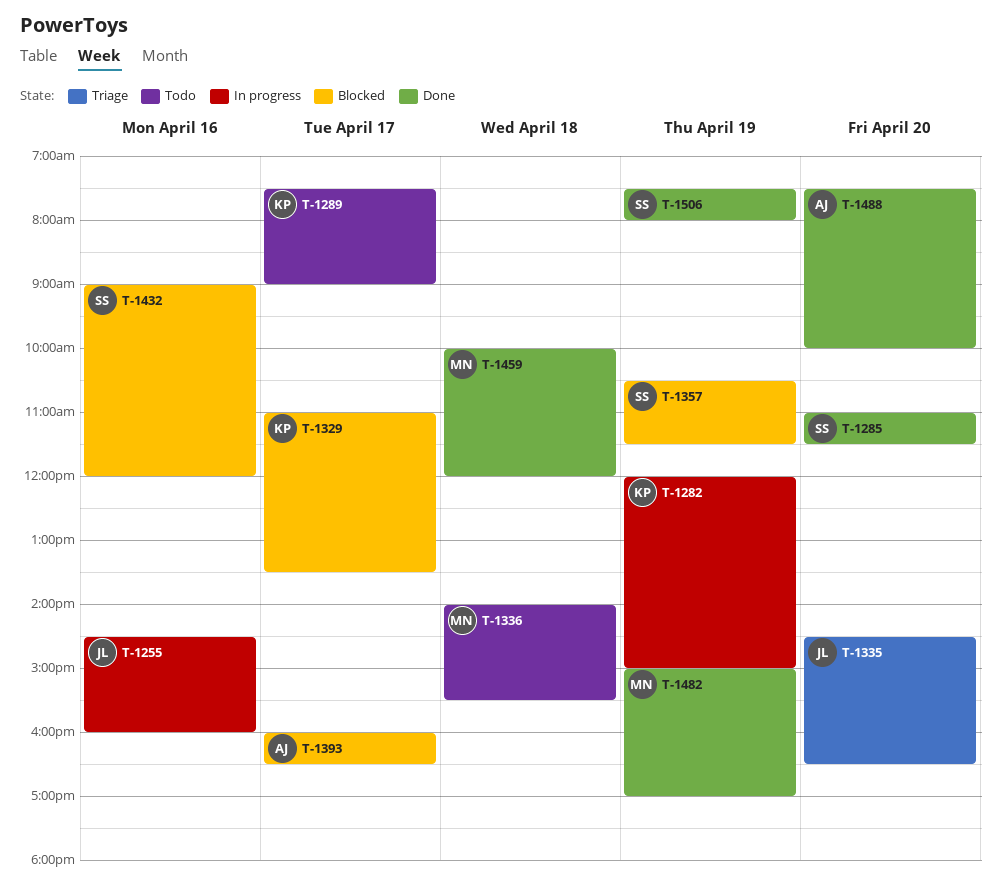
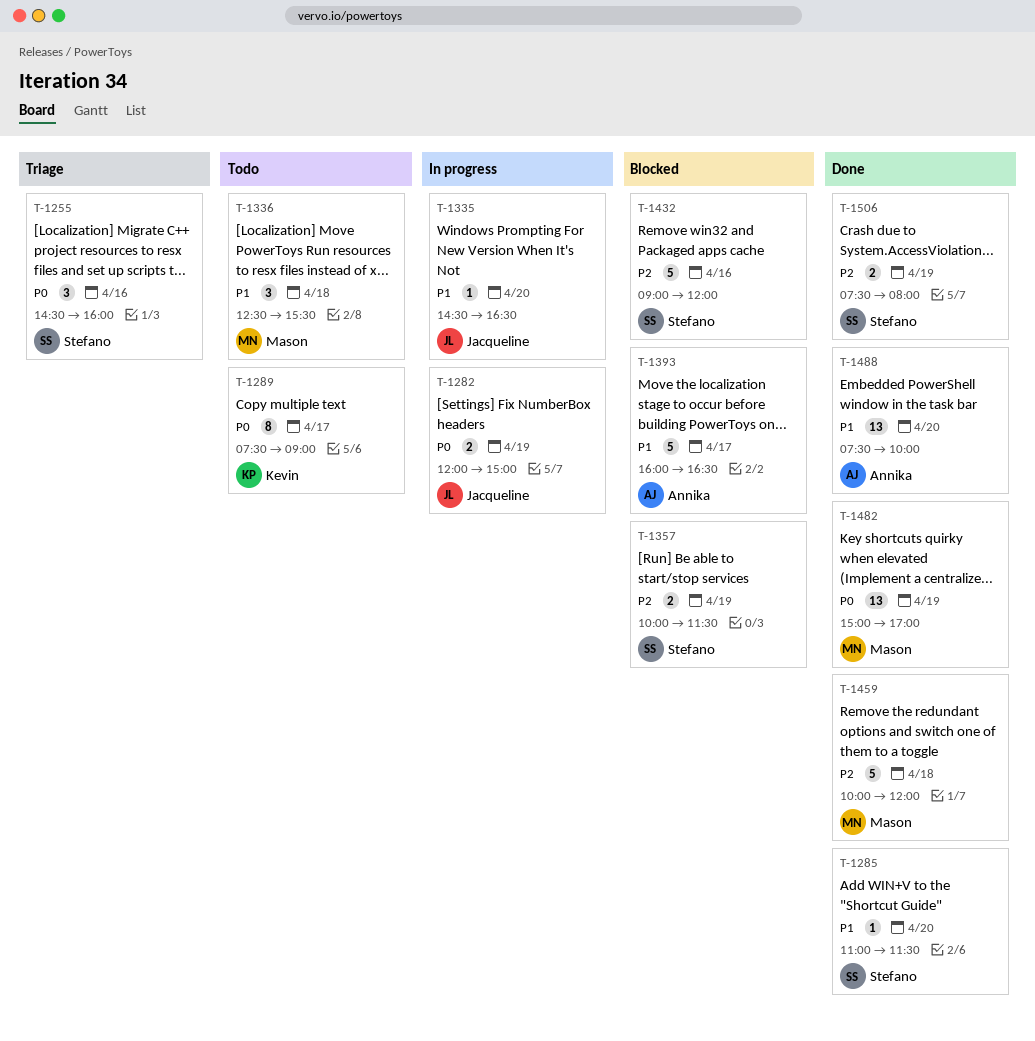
T-1255, status: In progress -> Triage
T-1255, owner: Jacqueline -> Stefano
T-1282, owner: Kevin -> Jacqueline
T-1329: present -> none
T-1335, status: Triage -> In progress
T-1336, begins: 14:00 -> 12:30
T-1357, begins: 10:30 -> 10:00

